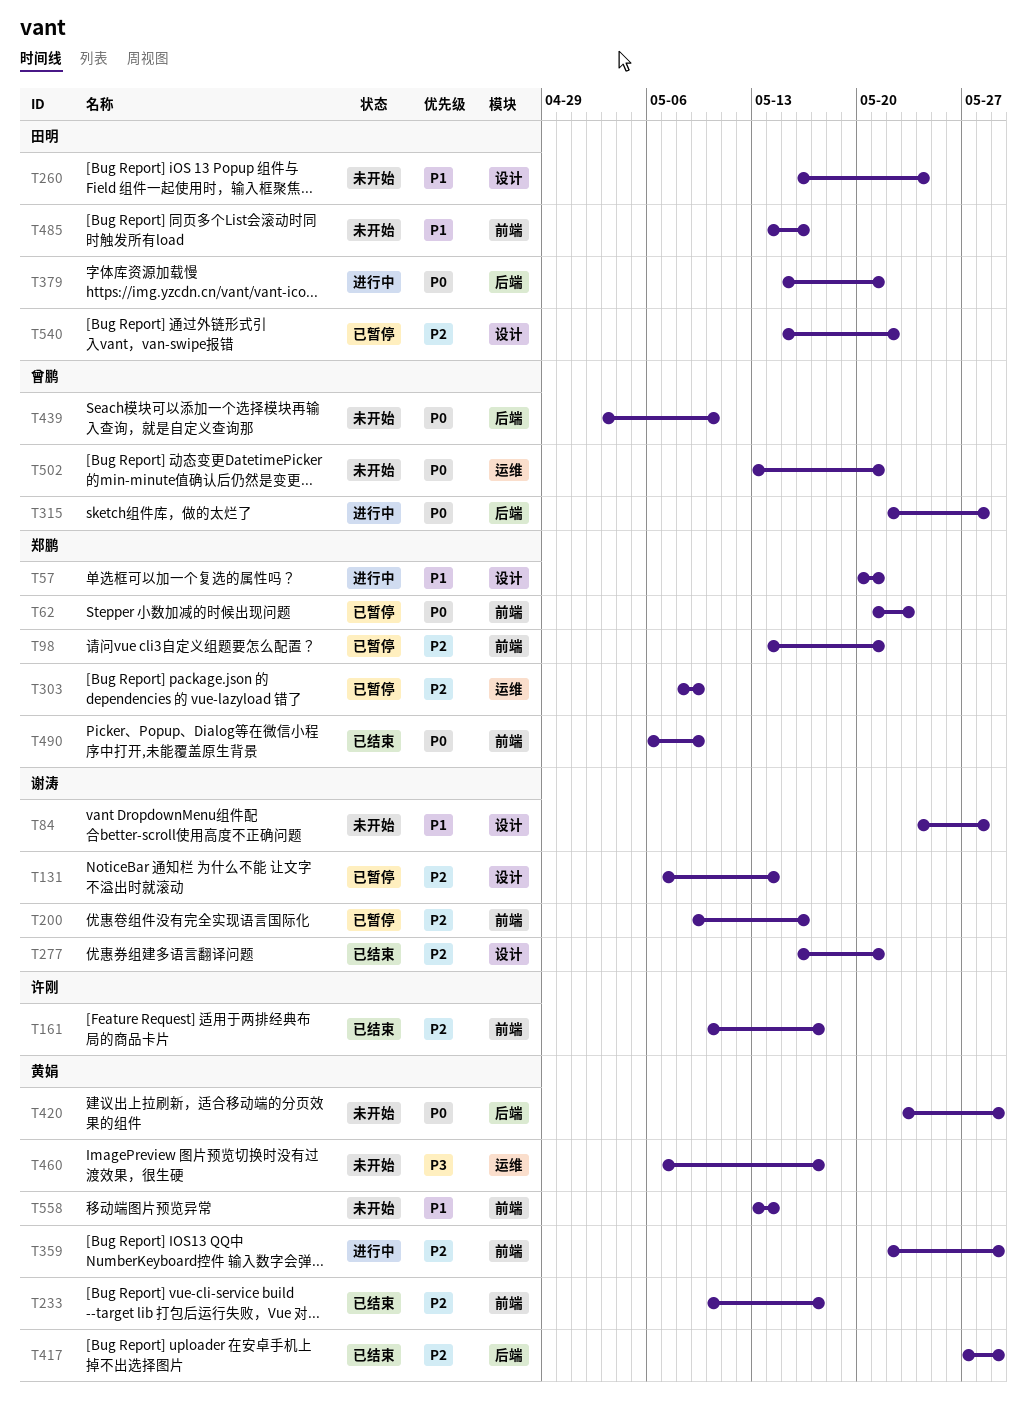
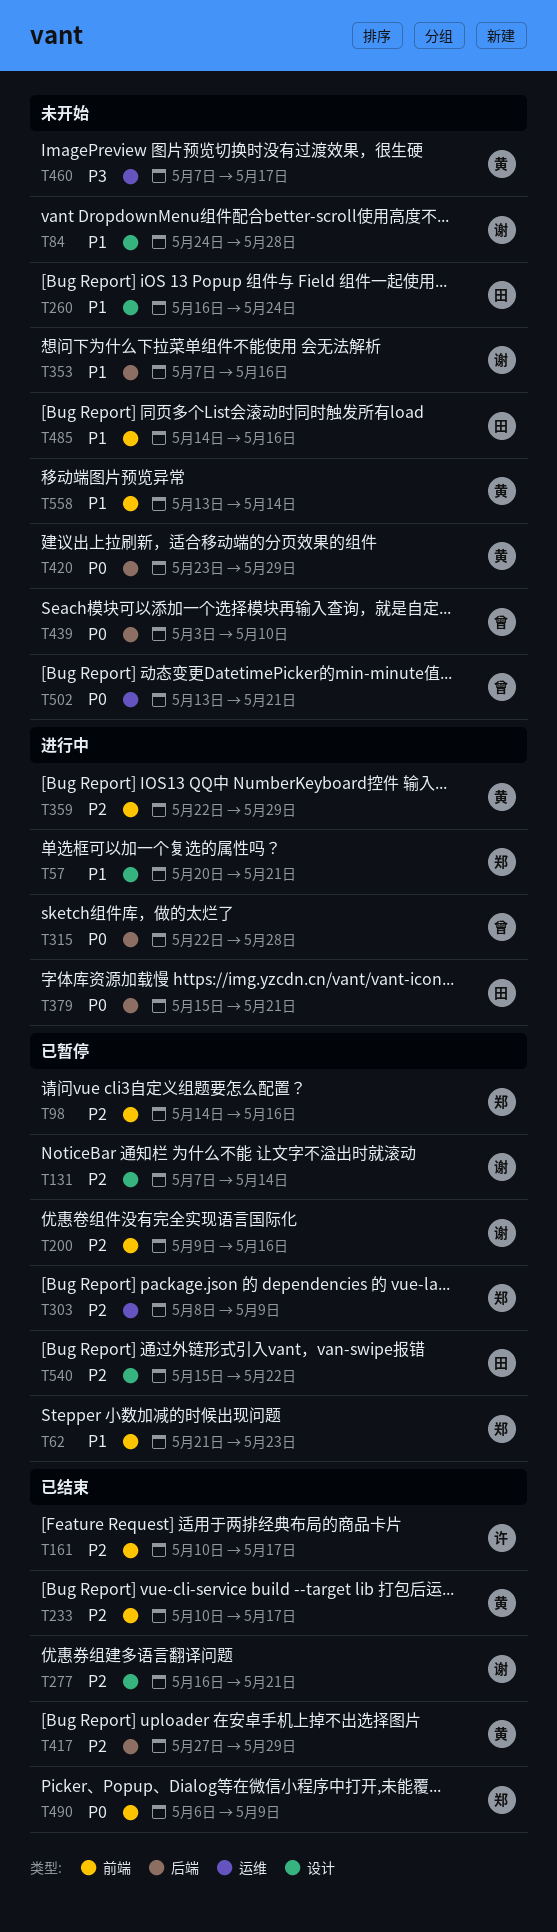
T62, priority: P0 -> P1
T98, due: May 21 -> May 16
T353: none -> present

